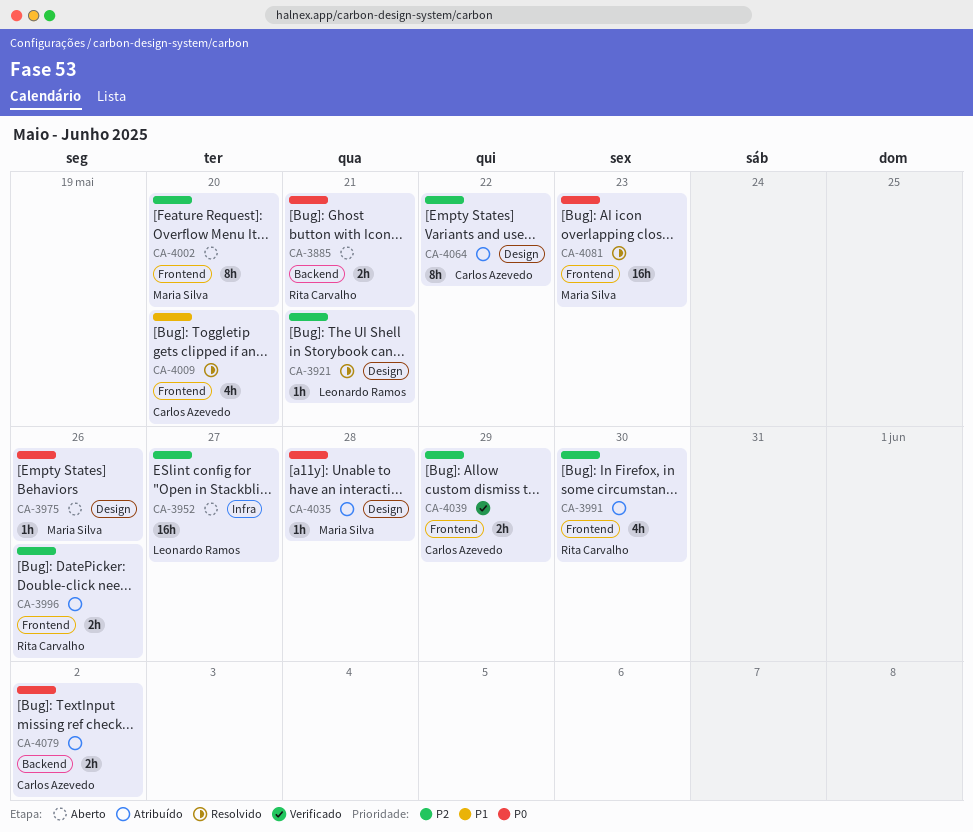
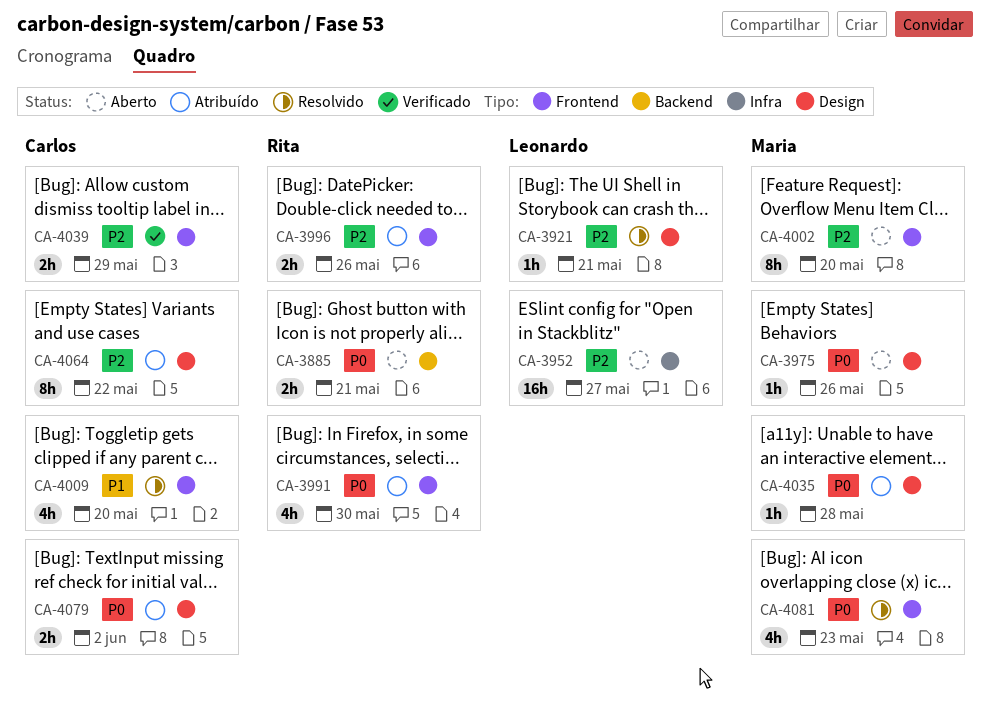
CA-3991, priority: P2 -> P0
CA-4079, label: Backend -> Design
CA-4081, estimate: 16h -> 4h

